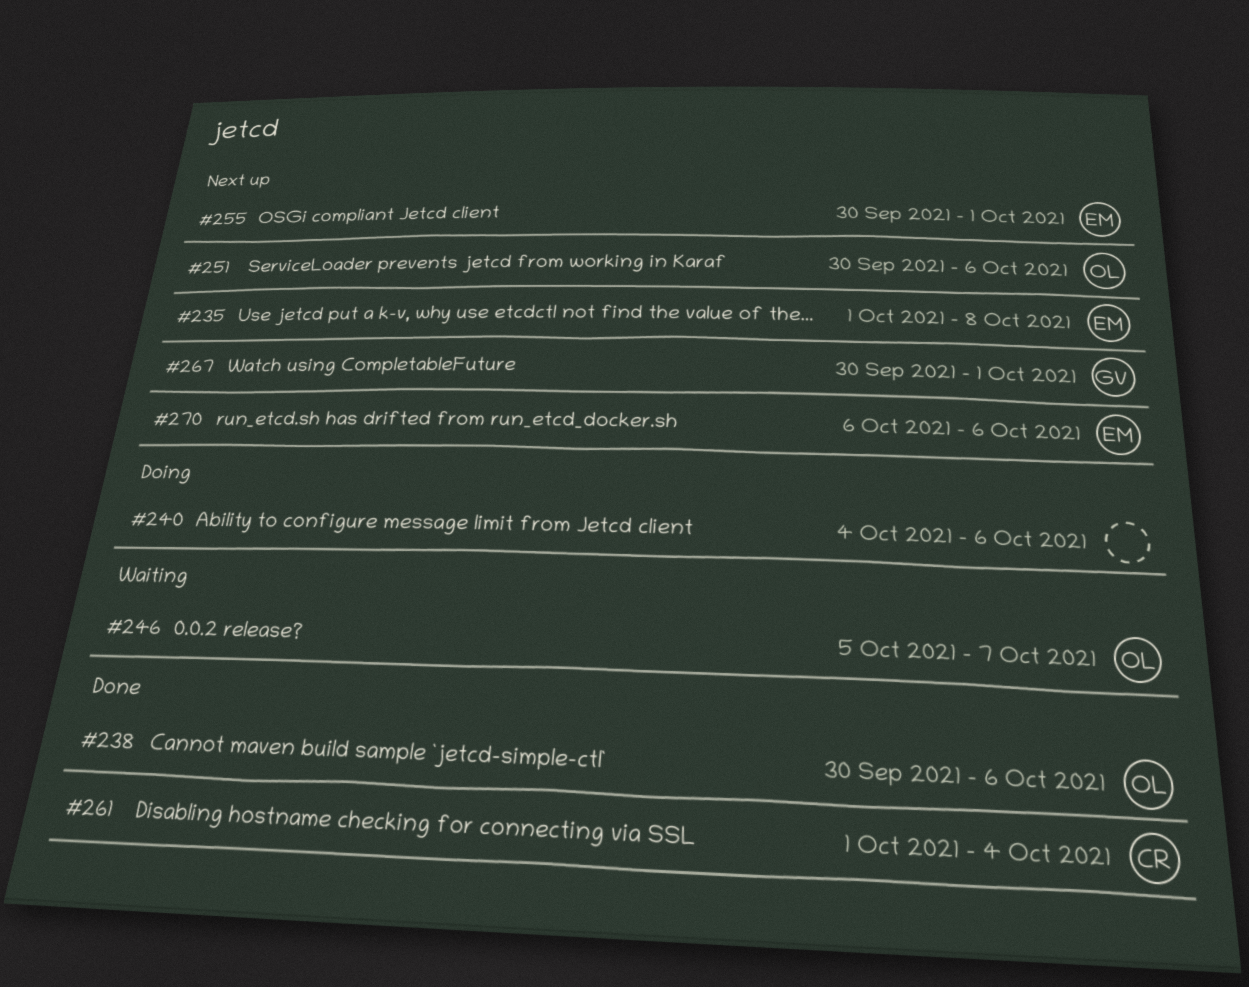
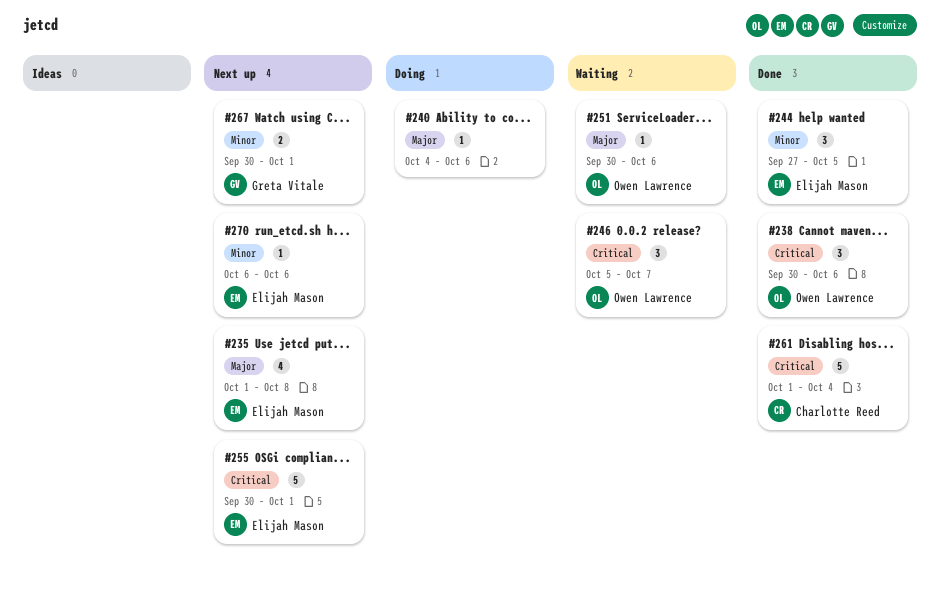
#244: none -> present
#251, status: Next up -> Waiting

